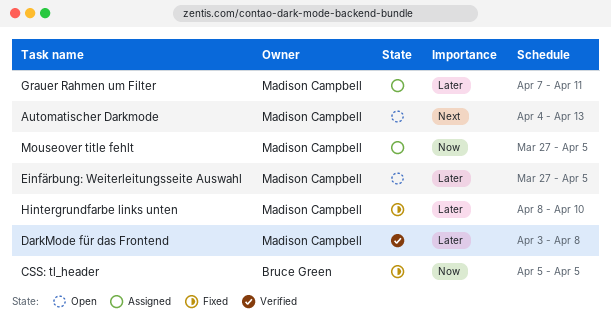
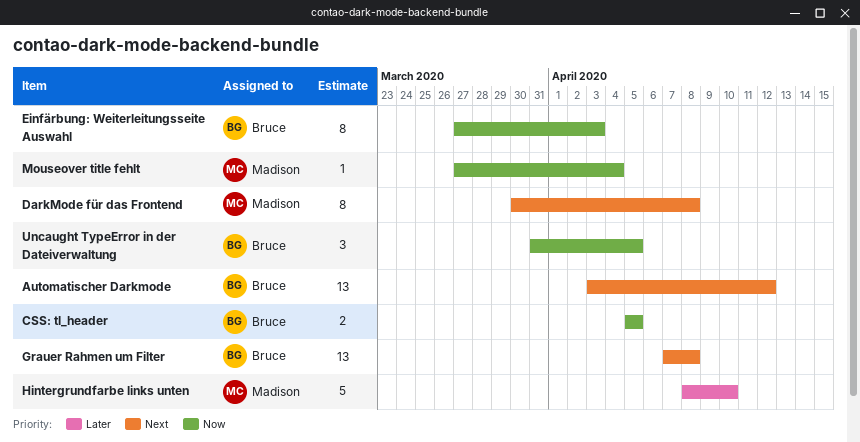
Automatischer Darkmode, owner: Madison Campbell -> Bruce Green
Automatischer Darkmode, start: Apr 4 -> Apr 3
Automatischer Darkmode, due: Apr 13 -> Apr 12
DarkMode für das Frontend, priority: Later -> Next
DarkMode für das Frontend, start: Apr 3 -> Mar 30
Einfärbung: Weiterleitungsseite Auswahl, owner: Madison Campbell -> Bruce Green
Einfärbung: Weiterleitungsseite Auswahl, priority: Later -> Now
Einfärbung: Weiterleitungsseite Auswahl, due: Apr 5 -> Apr 3
Grauer Rahmen um Filter, owner: Madison Campbell -> Bruce Green
Grauer Rahmen um Filter, priority: Later -> Next
Grauer Rahmen um Filter, due: Apr 11 -> Apr 8
Mouseover title fehlt, due: Apr 5 -> Apr 4
Uncaught TypeError in der Dateiverwaltung: none -> present

